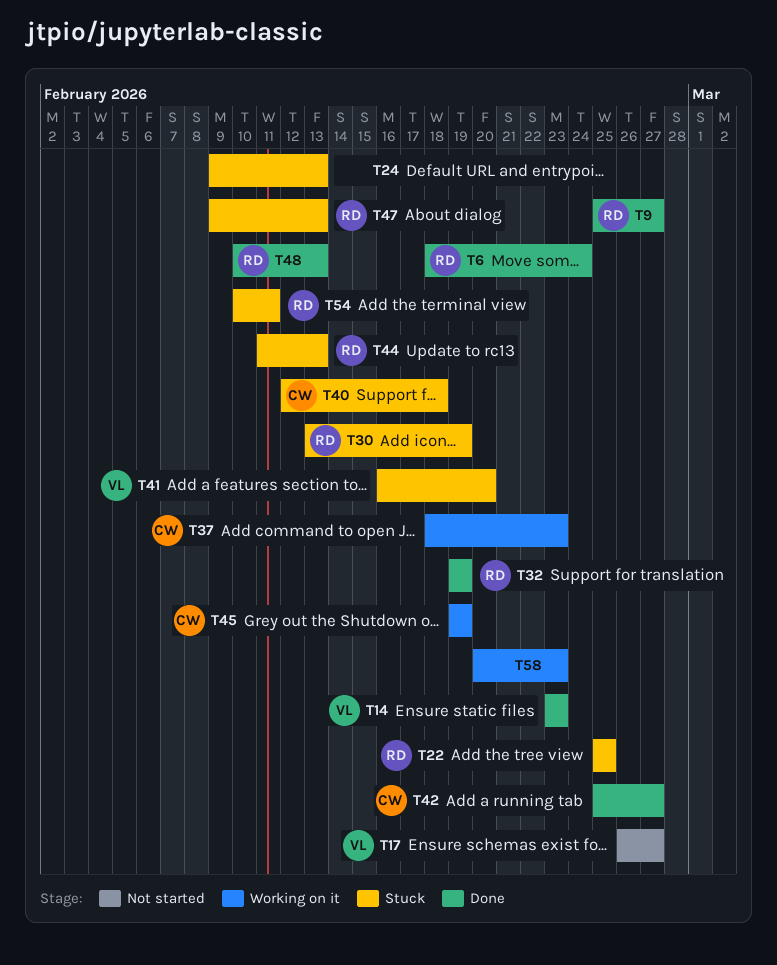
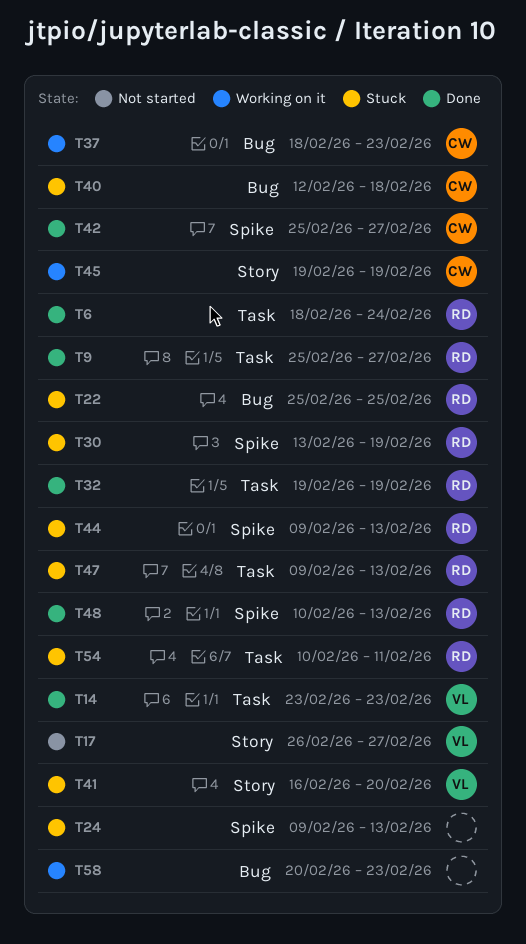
T44, start: Feb 11 -> Feb 9

